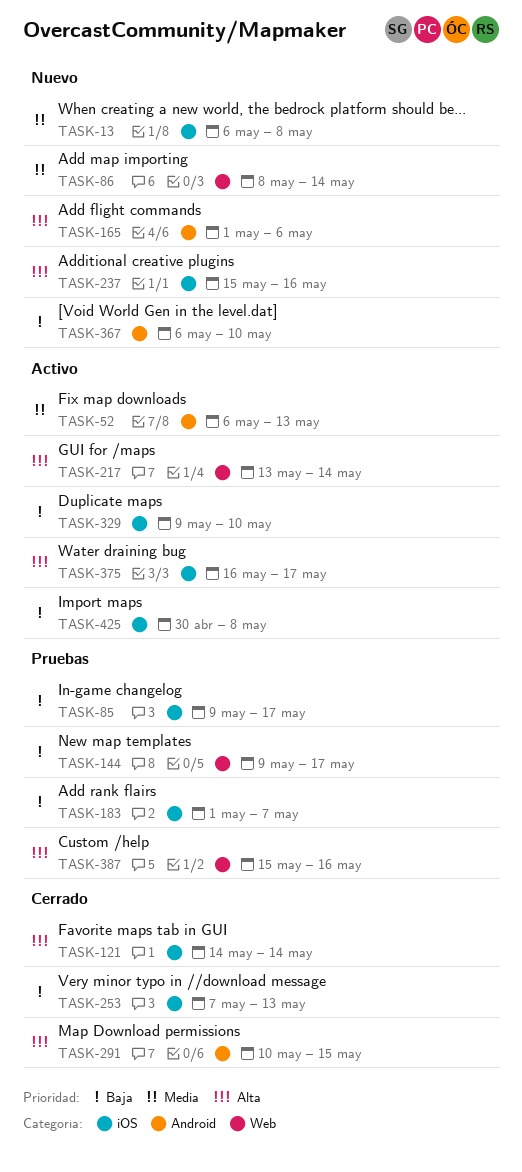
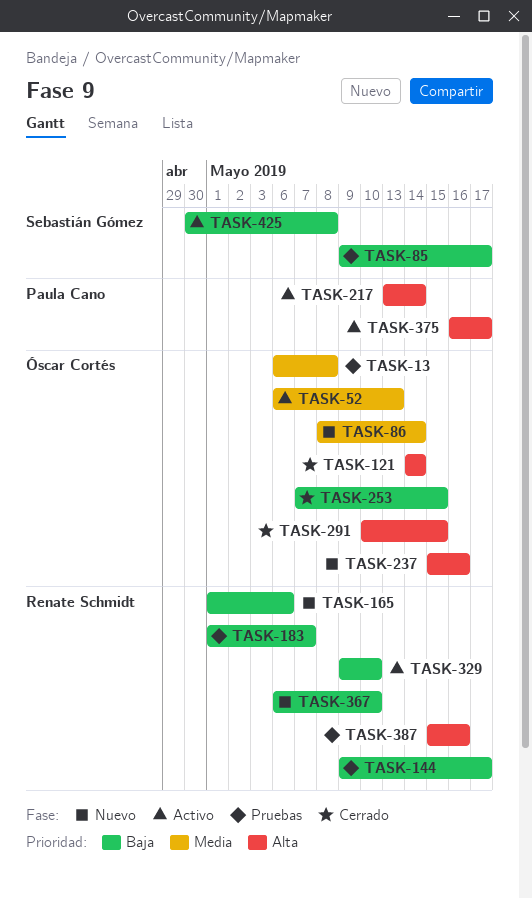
TASK-13, status: Nuevo -> Pruebas
TASK-165, priority: Alta -> Baja
TASK-253, due: May 13 -> May 15

